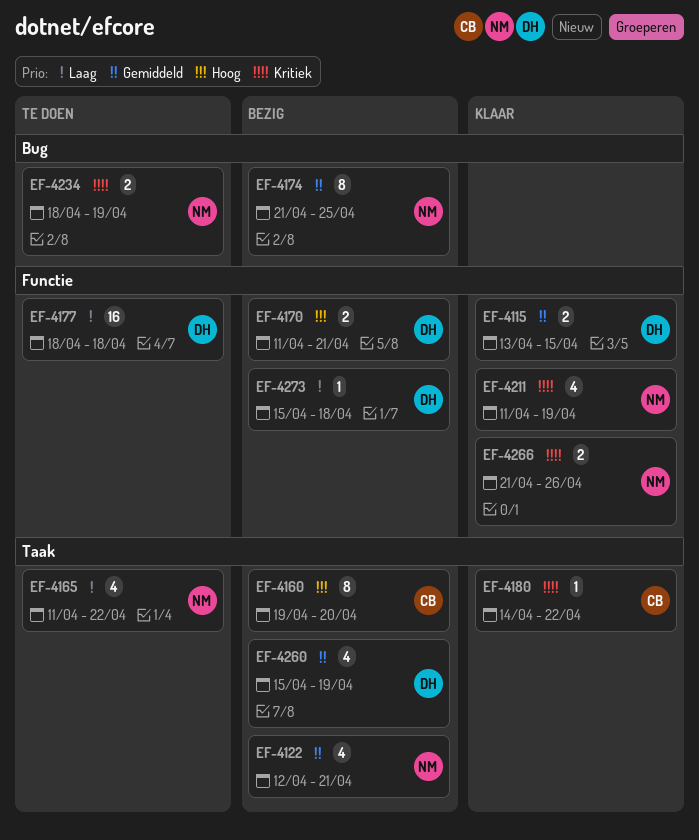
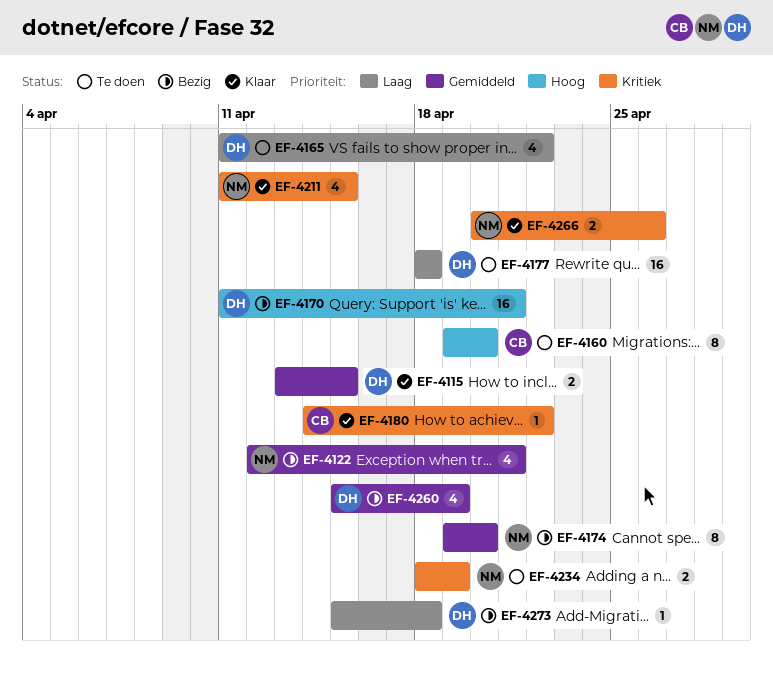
EF-4160, status: Bezig -> Te doen
EF-4165, owner: NM -> DH
EF-4170, estimate: 2 -> 16
EF-4174, start: Apr 21 -> Apr 19
EF-4174, due: Apr 25 -> Apr 20
EF-4211, due: Apr 19 -> Apr 15
EF-4266, start: Apr 21 -> Apr 20

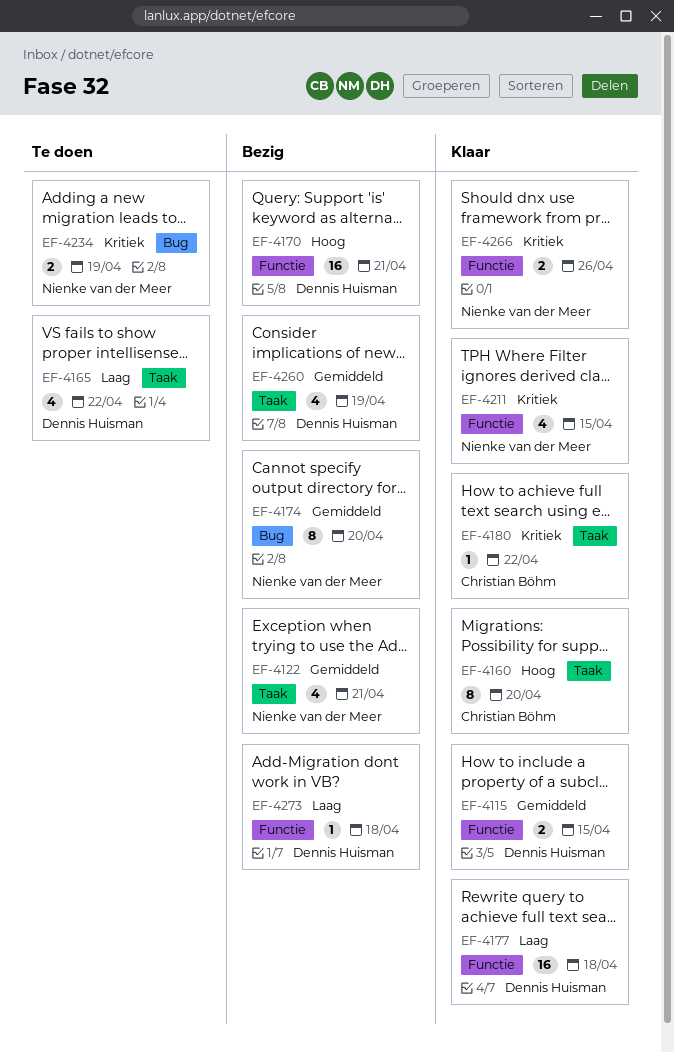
EF-4160, status: Te doen -> Klaar
EF-4177, status: Te doen -> Klaar

